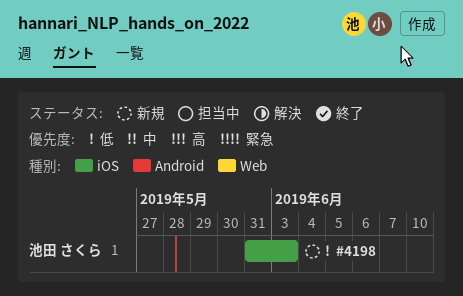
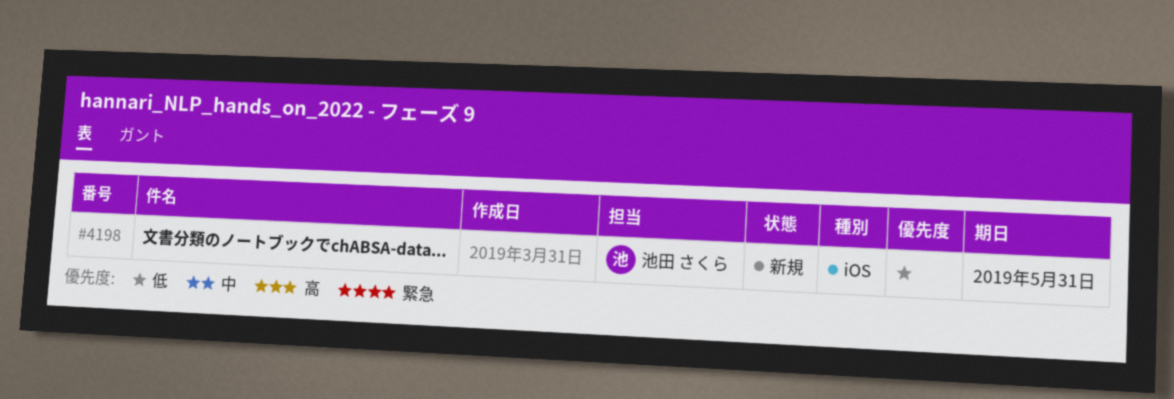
#4198, due: Jun 3 -> May 31

